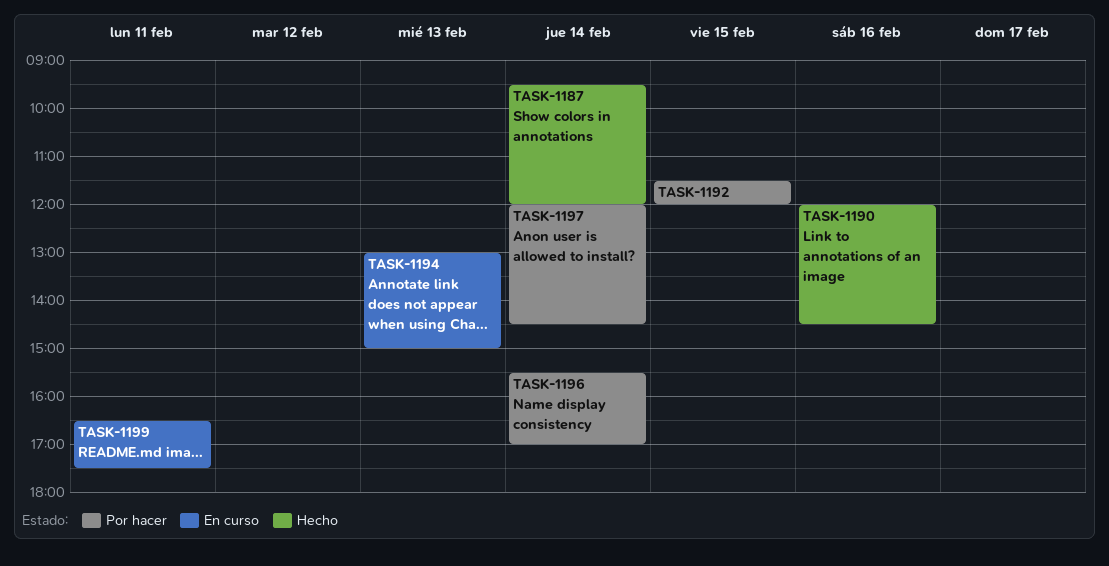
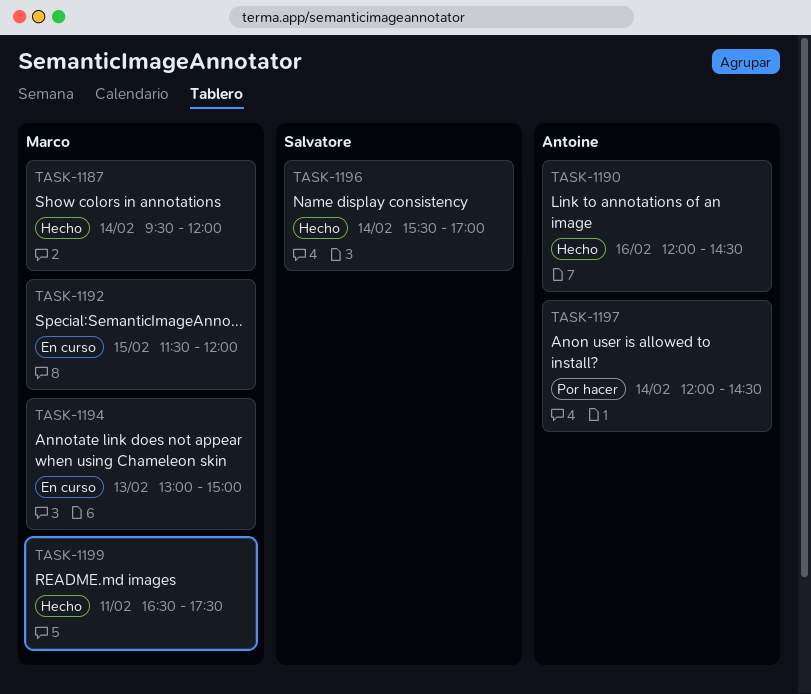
TASK-1192, status: Por hacer -> En curso
TASK-1196, status: Por hacer -> Hecho
TASK-1199, status: En curso -> Hecho

